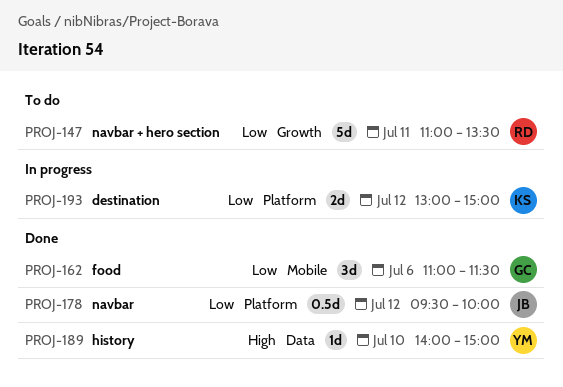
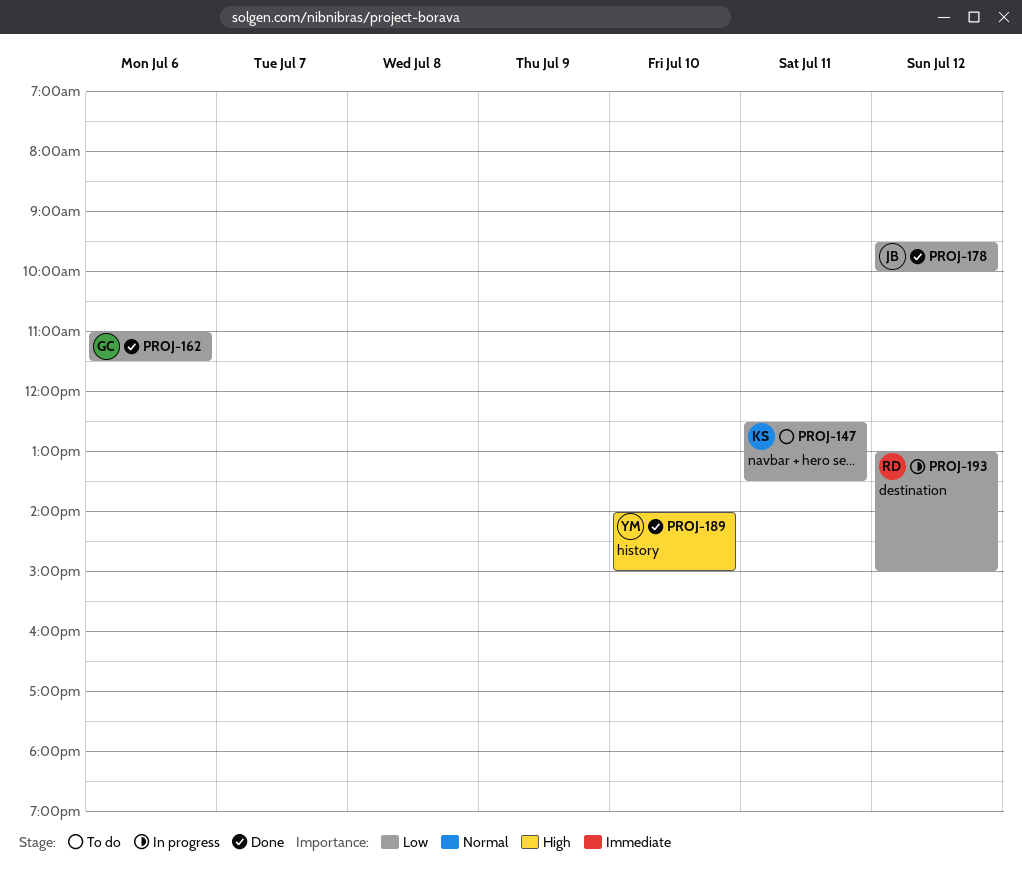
PROJ-147, owner: RD -> KS
PROJ-147, begins: 11:00 -> 12:30
PROJ-193, owner: KS -> RD

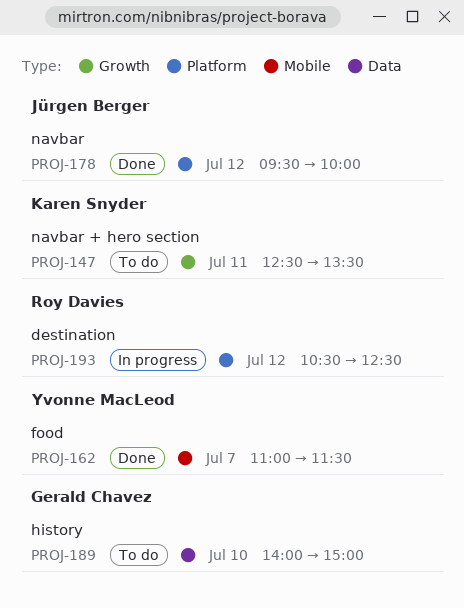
PROJ-162, owner: Gerald Chavez -> Yvonne MacLeod
PROJ-162, day: Jul 6 -> Jul 7
PROJ-189, status: Done -> To do
PROJ-189, owner: Yvonne MacLeod -> Gerald Chavez
PROJ-193, begins: 13:00 -> 10:30
PROJ-193, ends: 15:00 -> 12:30

